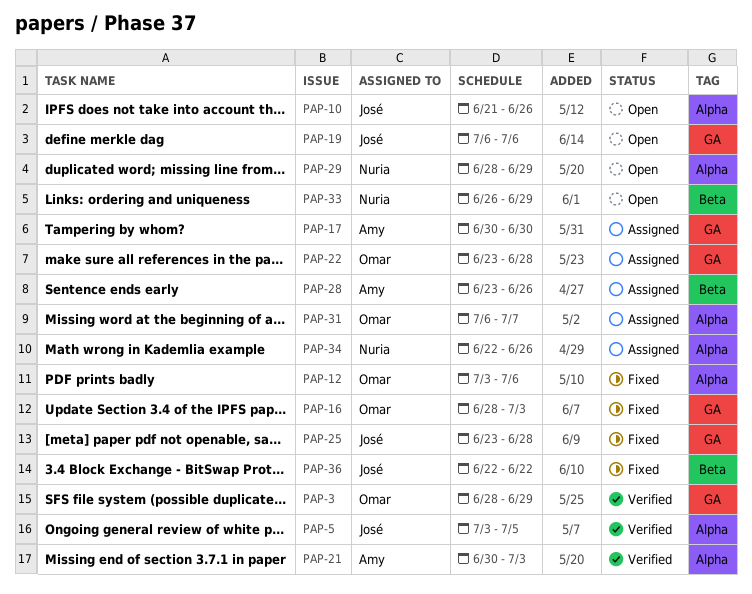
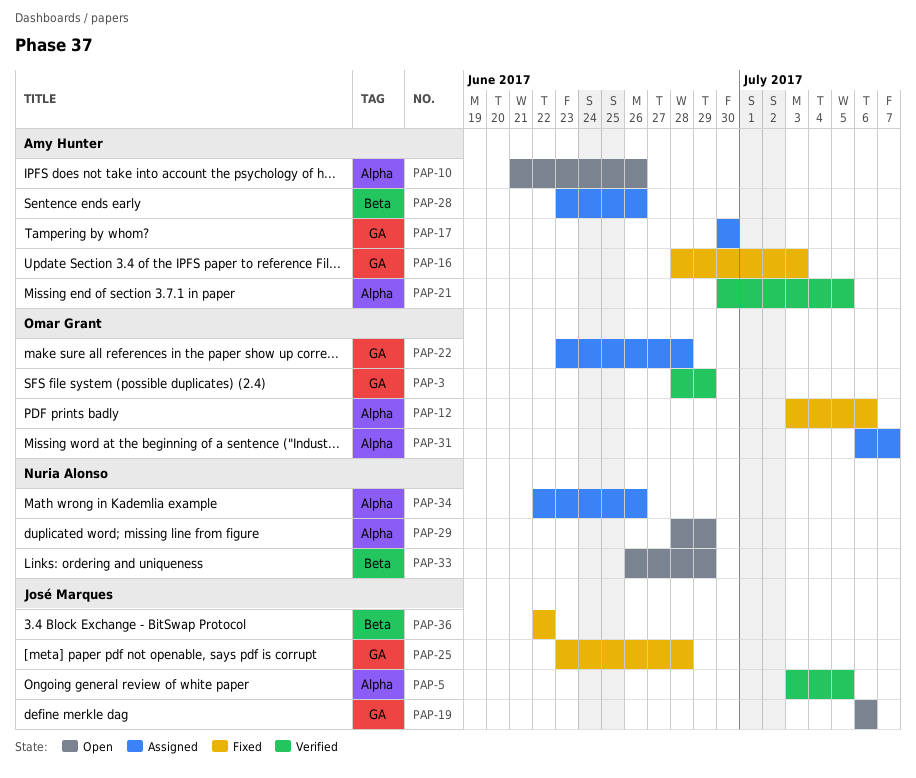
PAP-10, owner: José Marques -> Amy Hunter
PAP-16, owner: Omar Grant -> Amy Hunter
PAP-21, due: Jul 3 -> Jul 5

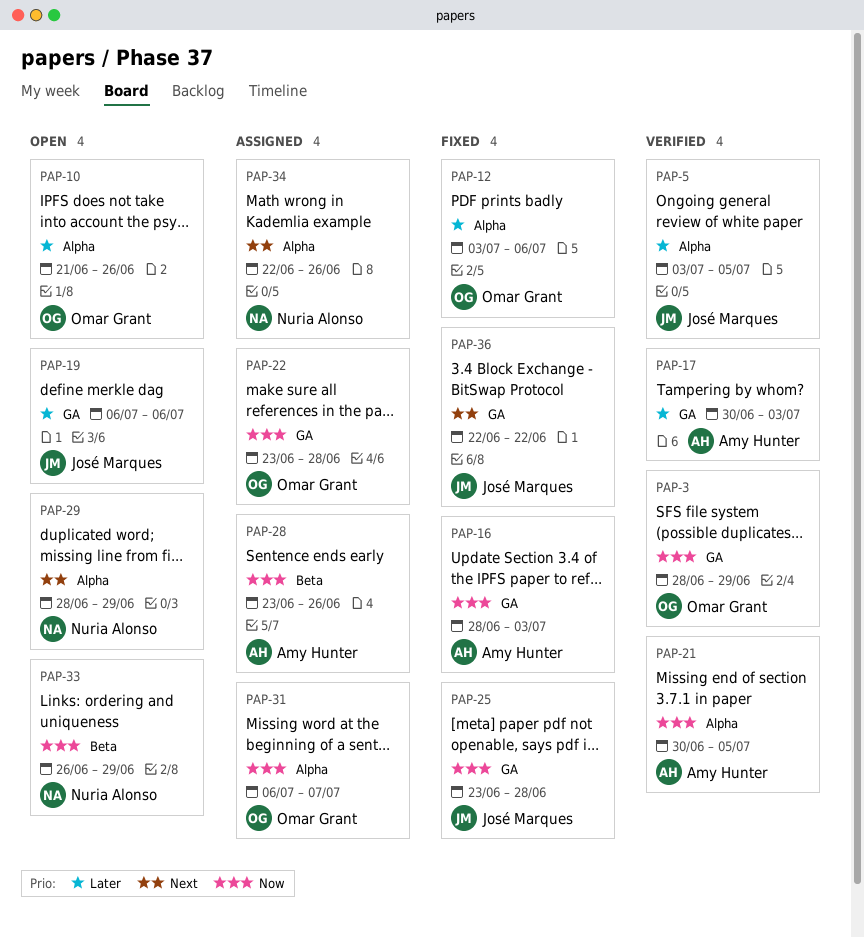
PAP-10, owner: Amy Hunter -> Omar Grant
PAP-17, status: Assigned -> Verified
PAP-17, due: Jun 30 -> Jul 3
PAP-36, label: Beta -> GA

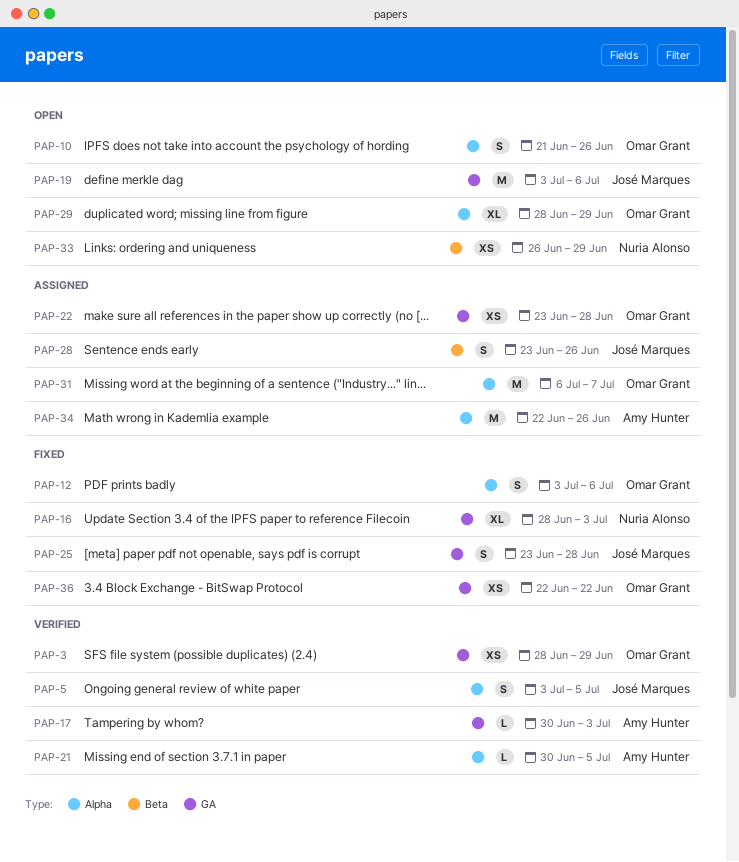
PAP-16, owner: Amy Hunter -> Nuria Alonso
PAP-19, start: Jul 6 -> Jul 3
PAP-28, owner: Amy Hunter -> José Marques
PAP-29, owner: Nuria Alonso -> Omar Grant
PAP-34, owner: Nuria Alonso -> Amy Hunter
PAP-36, owner: José Marques -> Omar Grant

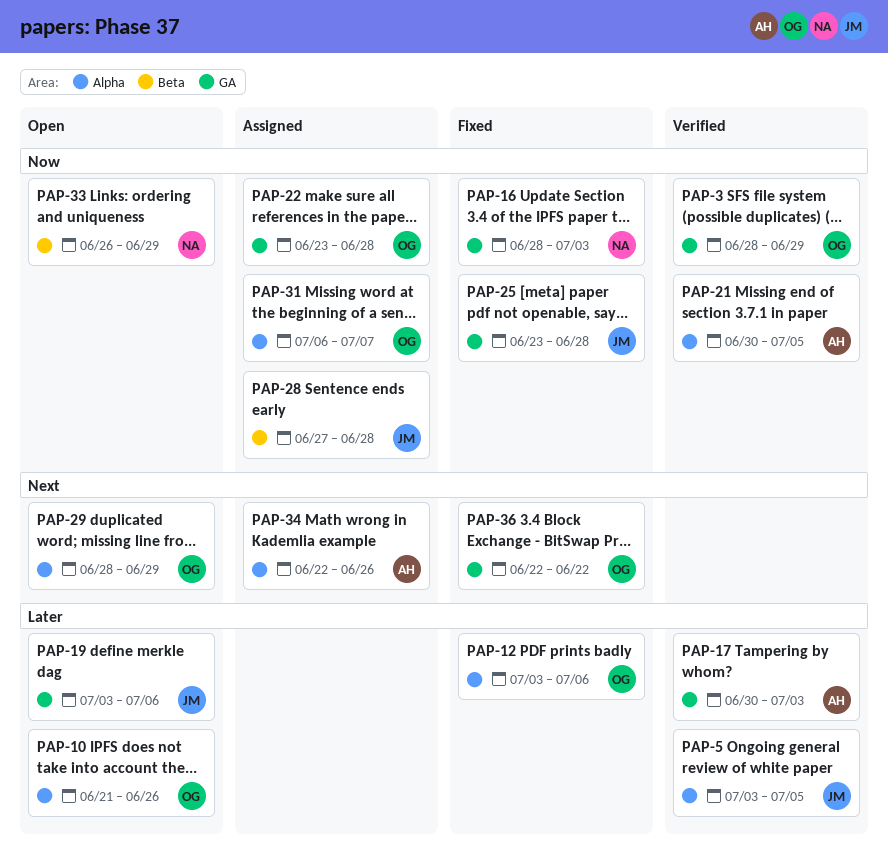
PAP-28, start: Jun 23 -> Jun 27
PAP-28, due: Jun 26 -> Jun 28

